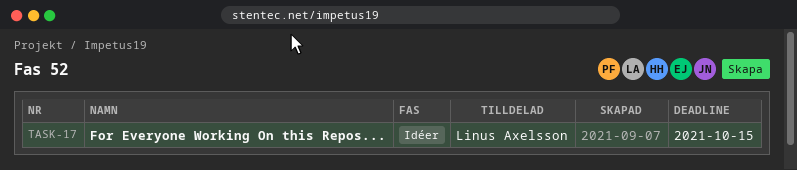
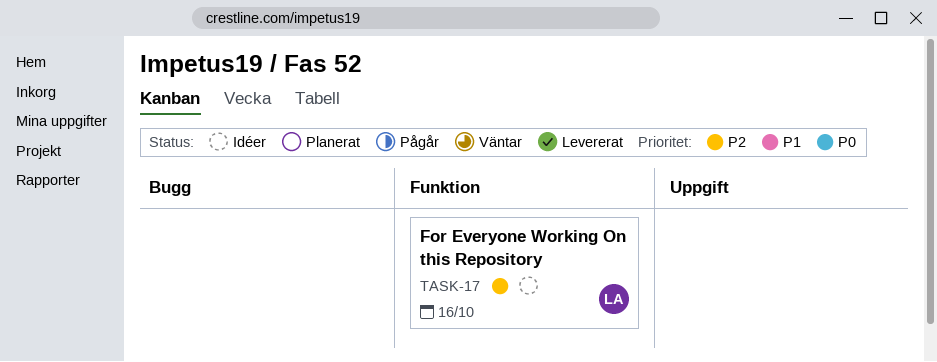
TASK-17, due: Oct 15 -> Oct 16

